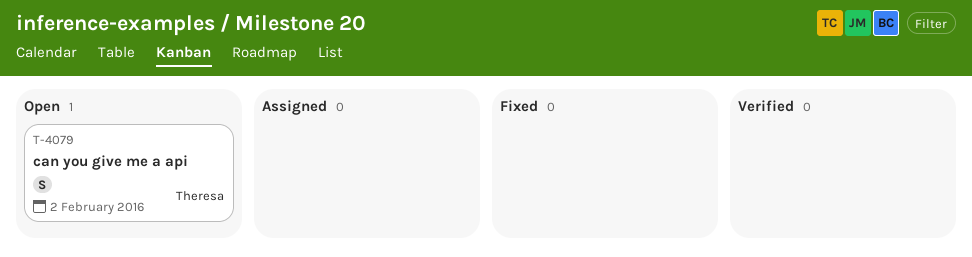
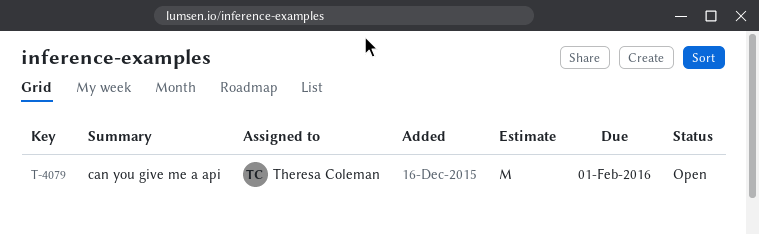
T-4079, estimate: S -> M
T-4079, due: Feb 2 -> Feb 1

